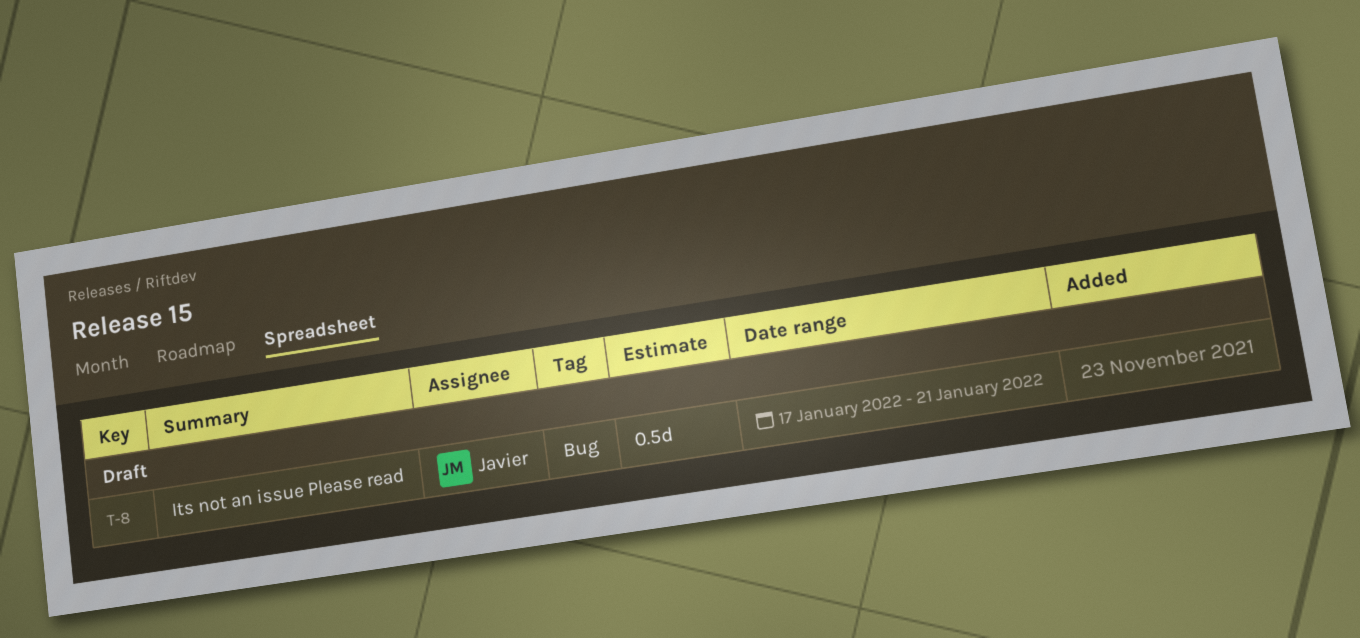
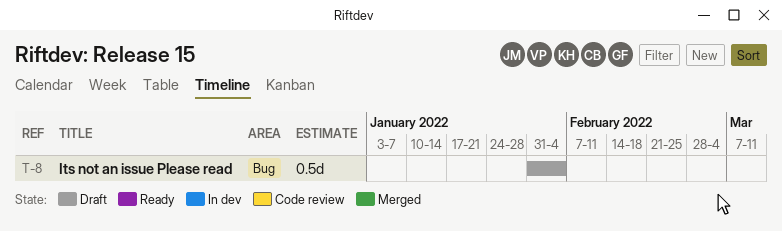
T-8, start: Jan 17 -> Jan 31
T-8, due: Jan 21 -> Feb 4

